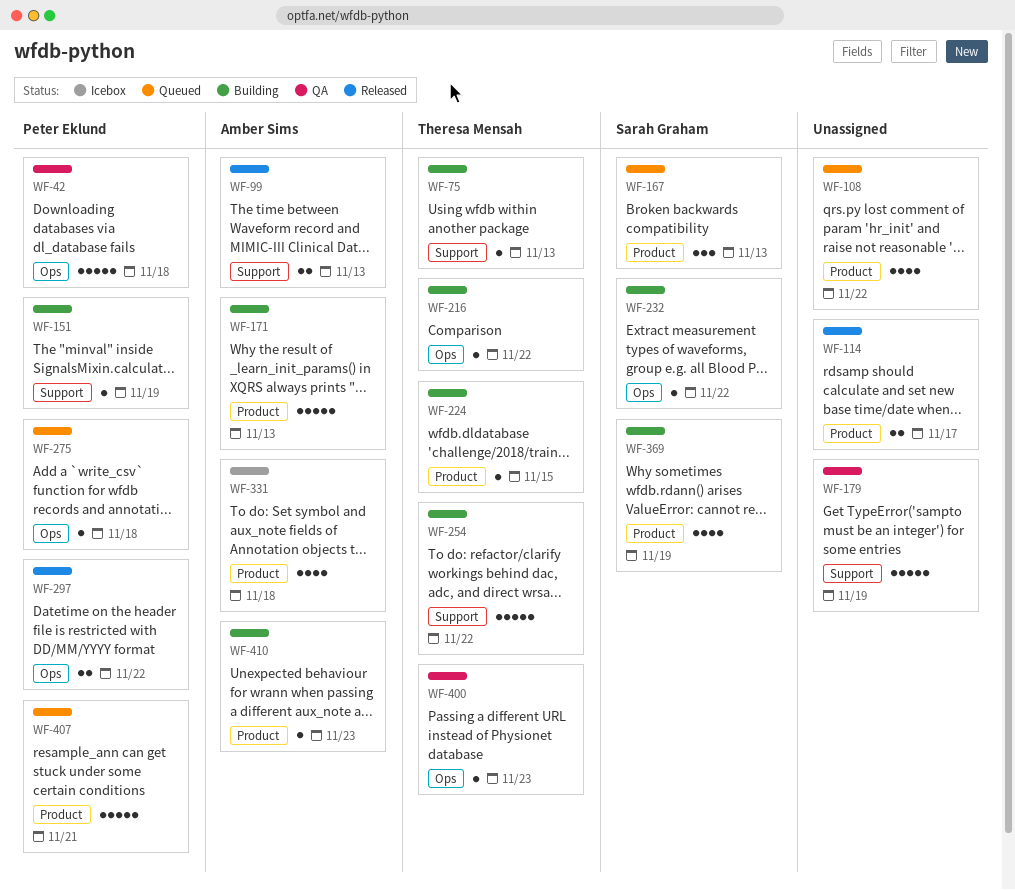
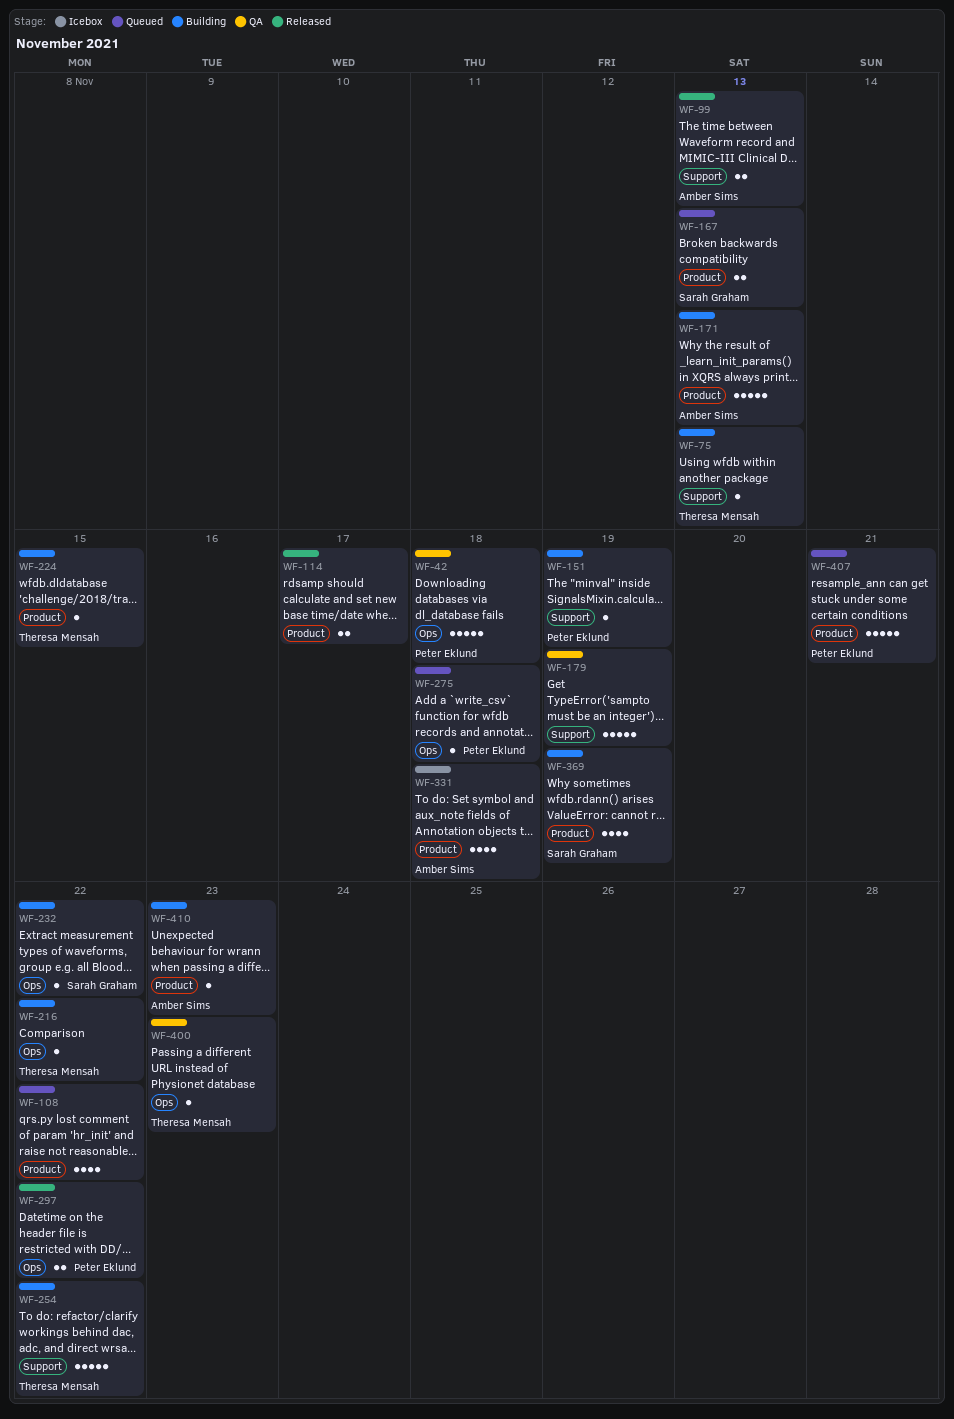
WF-167, estimate: 3 -> 2

